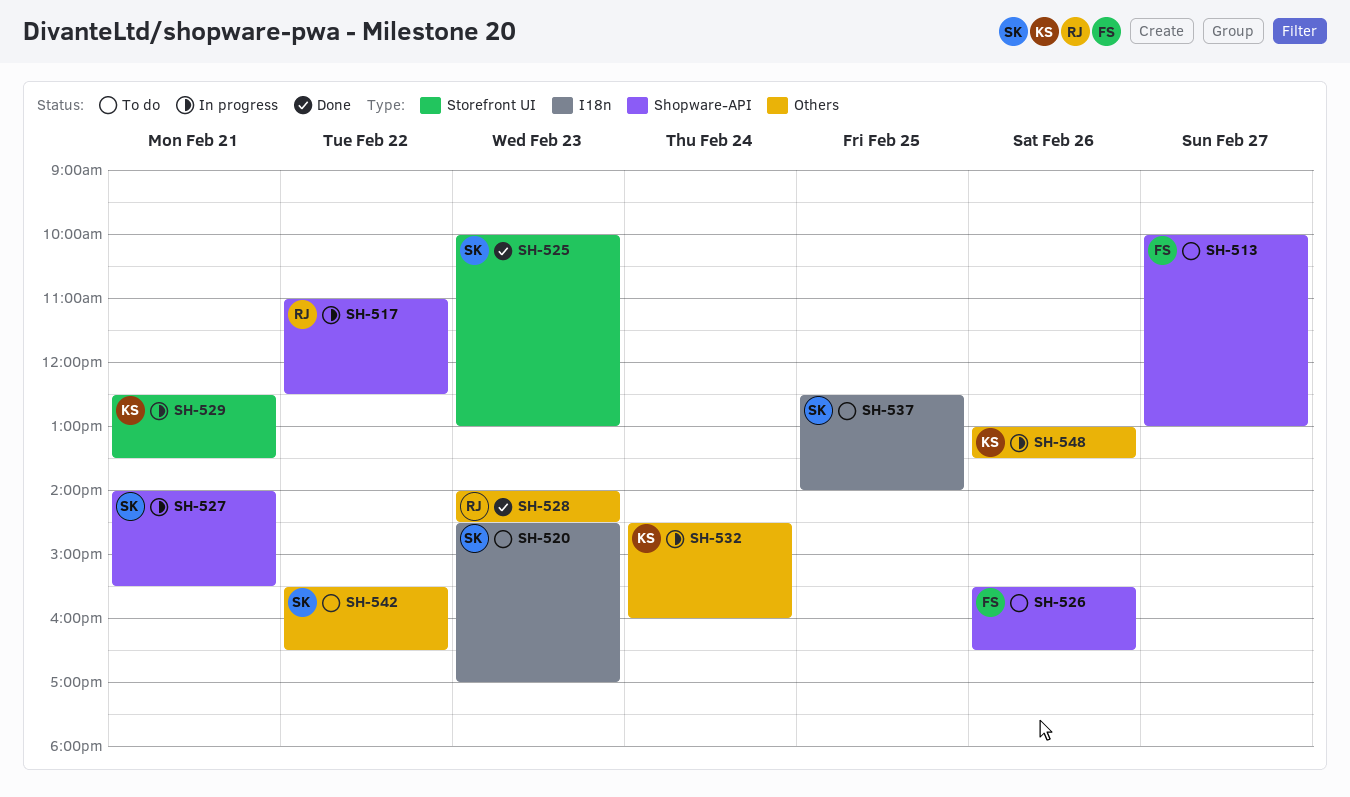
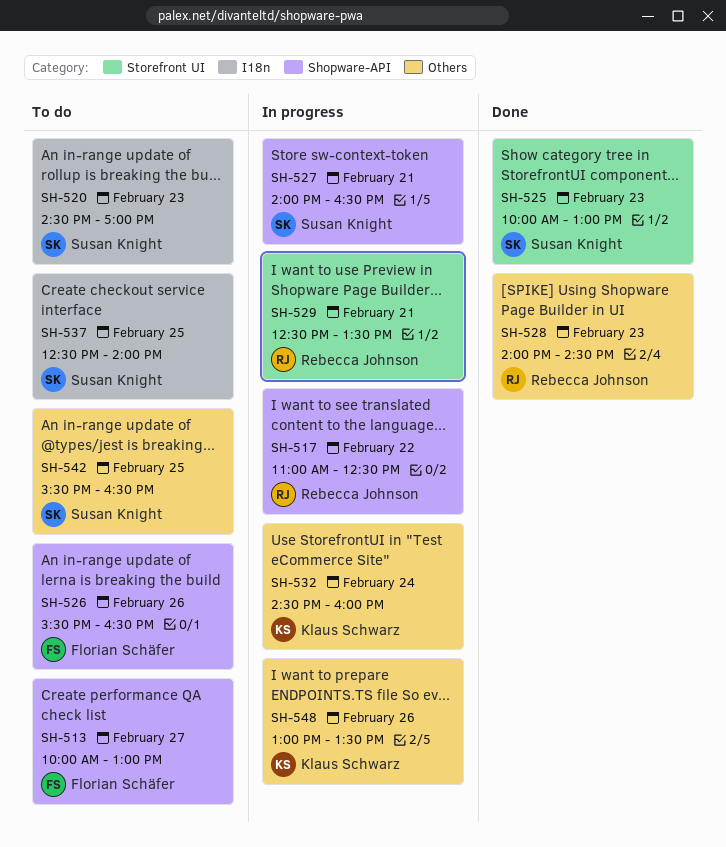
SH-527, ends: 15:30 -> 16:30
SH-529, owner: Klaus Schwarz -> Rebecca Johnson
SH-542, day: Feb 22 -> Feb 25

